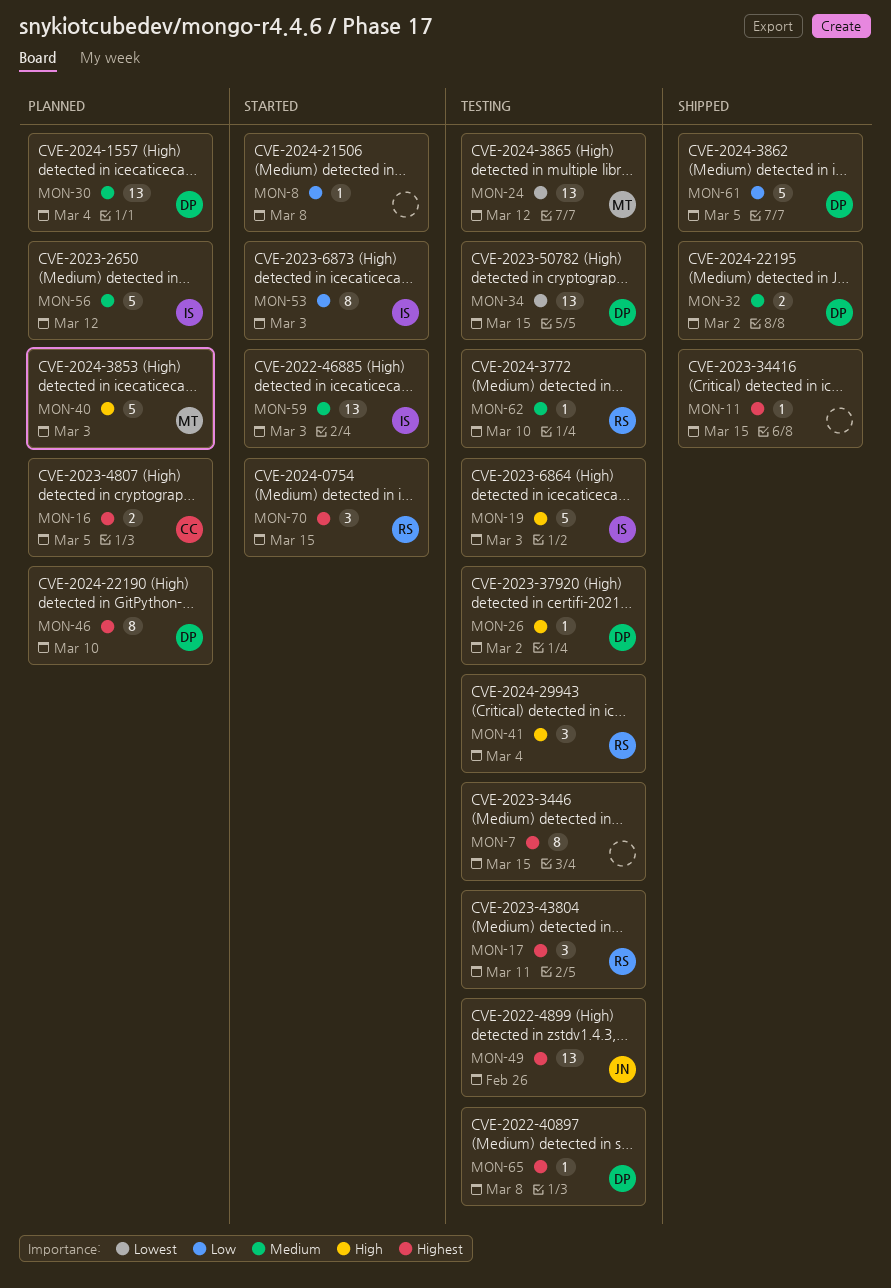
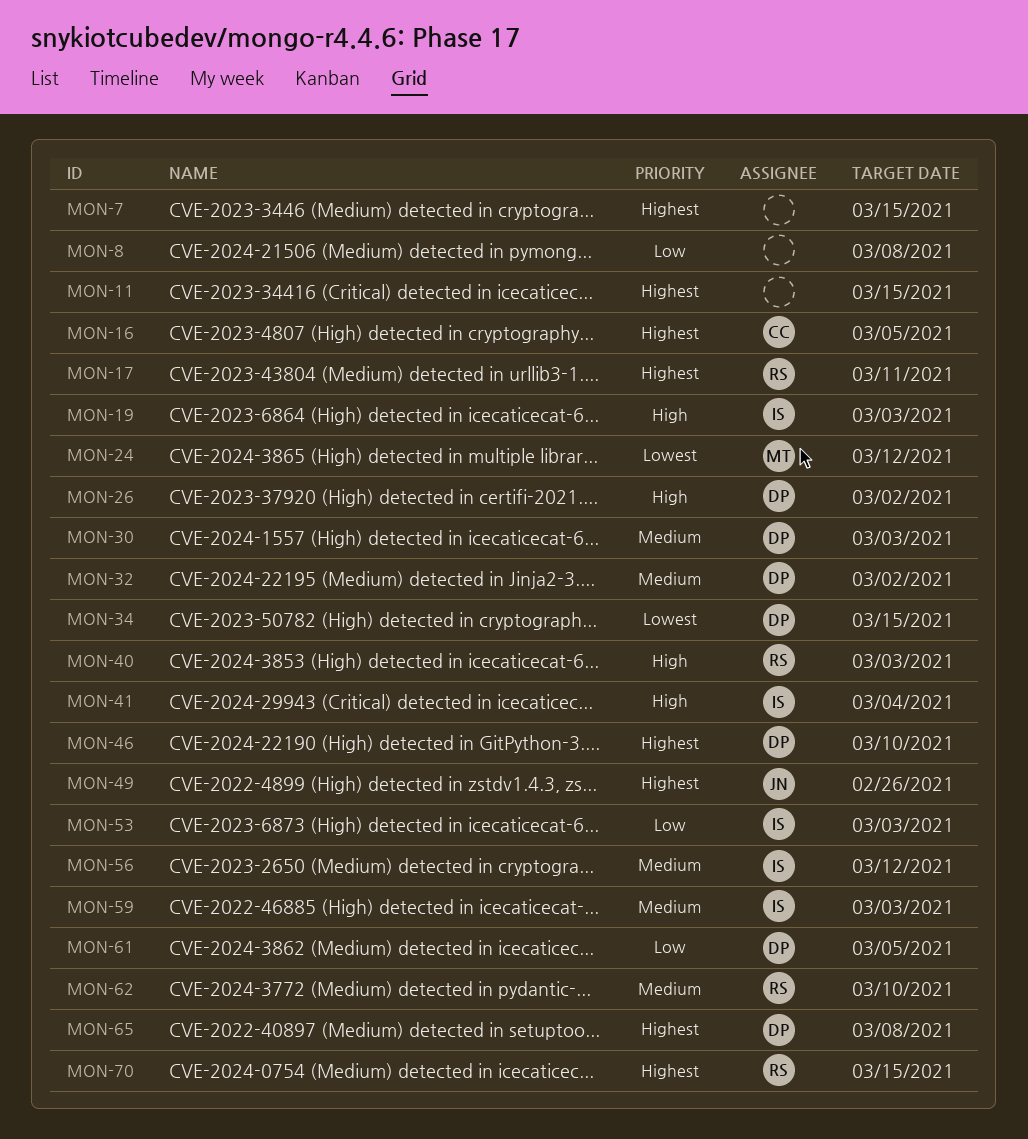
MON-30, due: Mar 4 -> Mar 3
MON-40, owner: MT -> RS
MON-41, owner: RS -> IS

